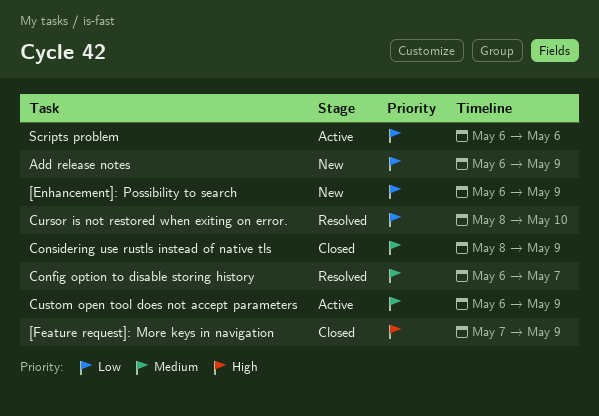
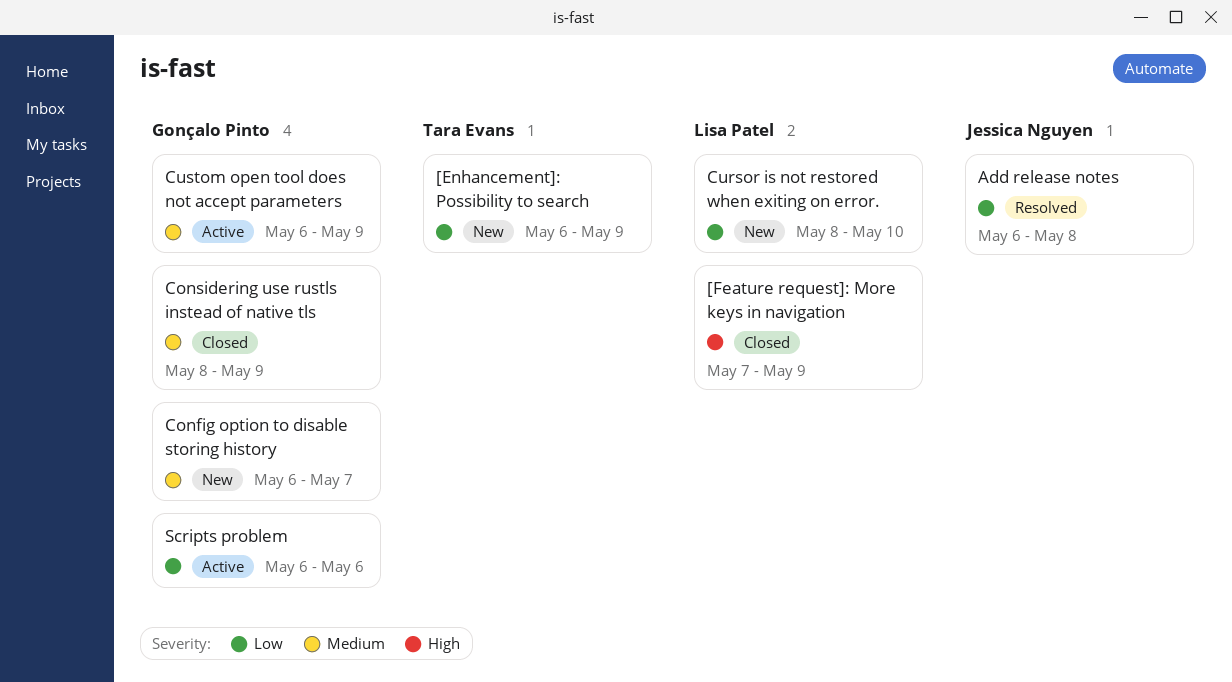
Add release notes, status: New -> Resolved
Add release notes, due: May 9 -> May 8
Config option to disable storing history, status: Resolved -> New
Cursor is not restored when exiting on error., status: Resolved -> New

